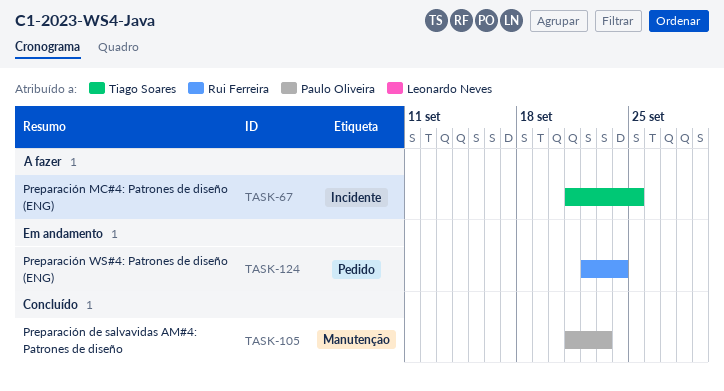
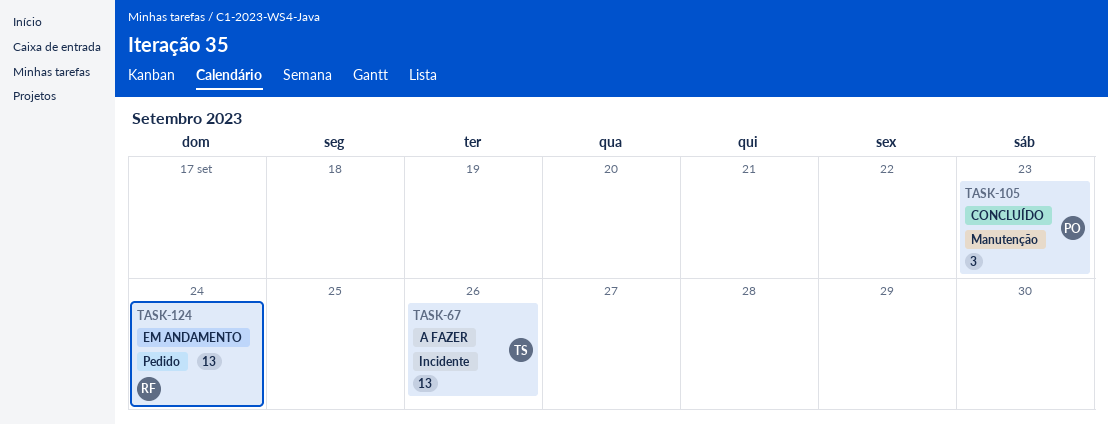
TASK-67, due: Sep 25 -> Sep 26

